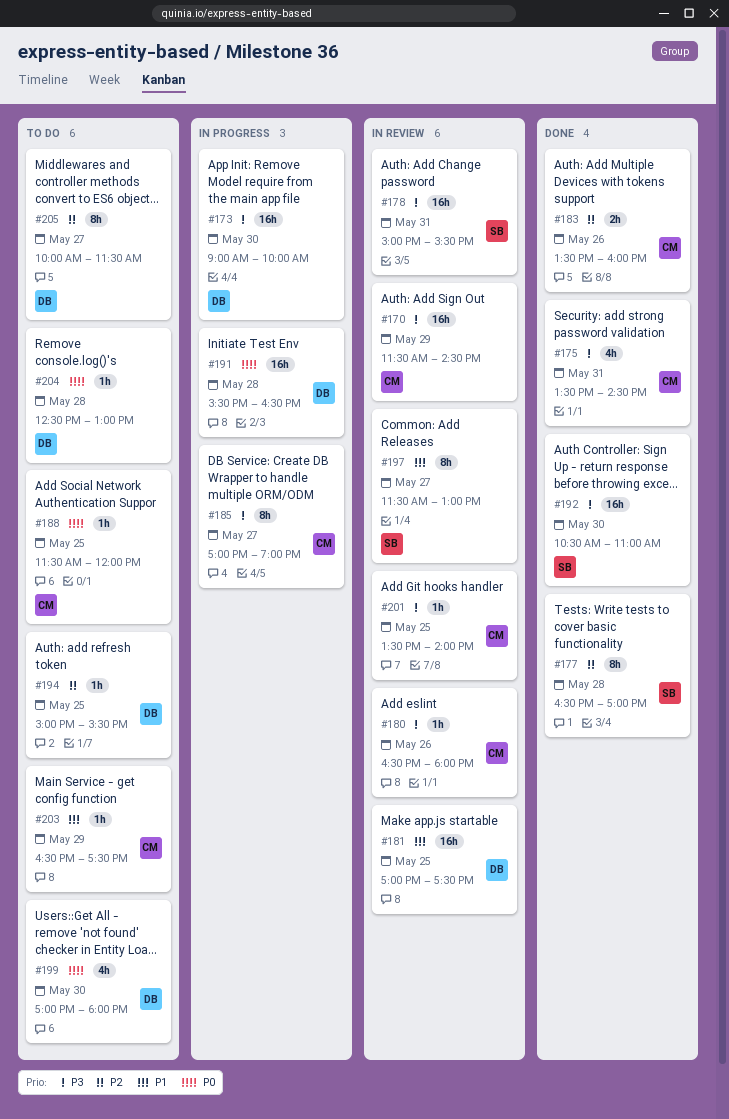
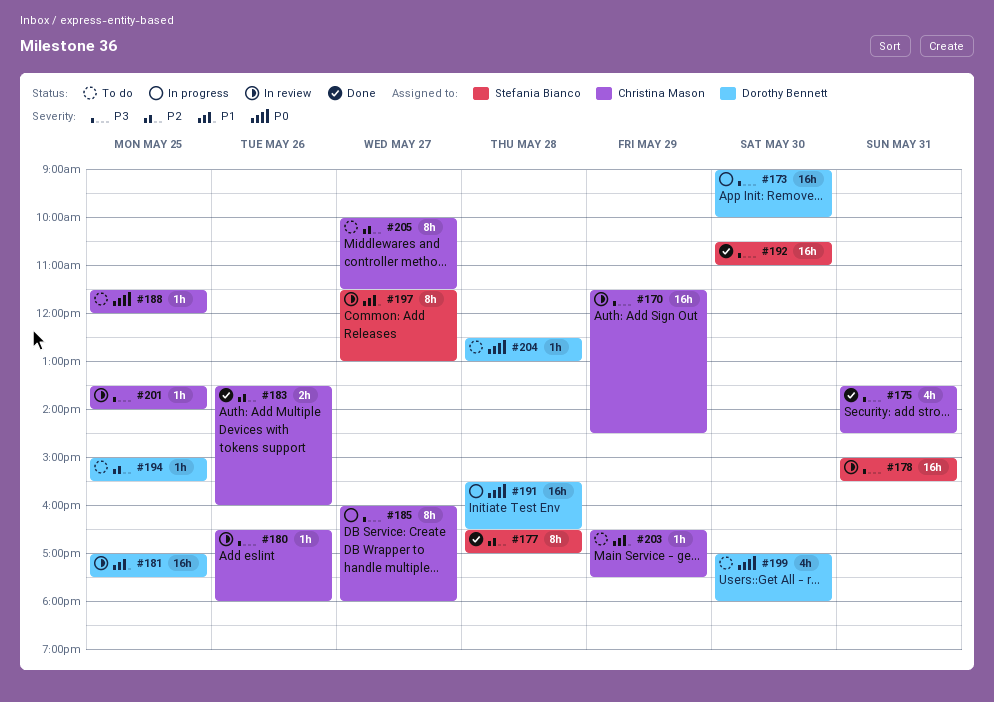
#185, begins: 17:00 -> 16:00
#185, ends: 19:00 -> 18:00
#205, owner: Dorothy Bennett -> Christina Mason

